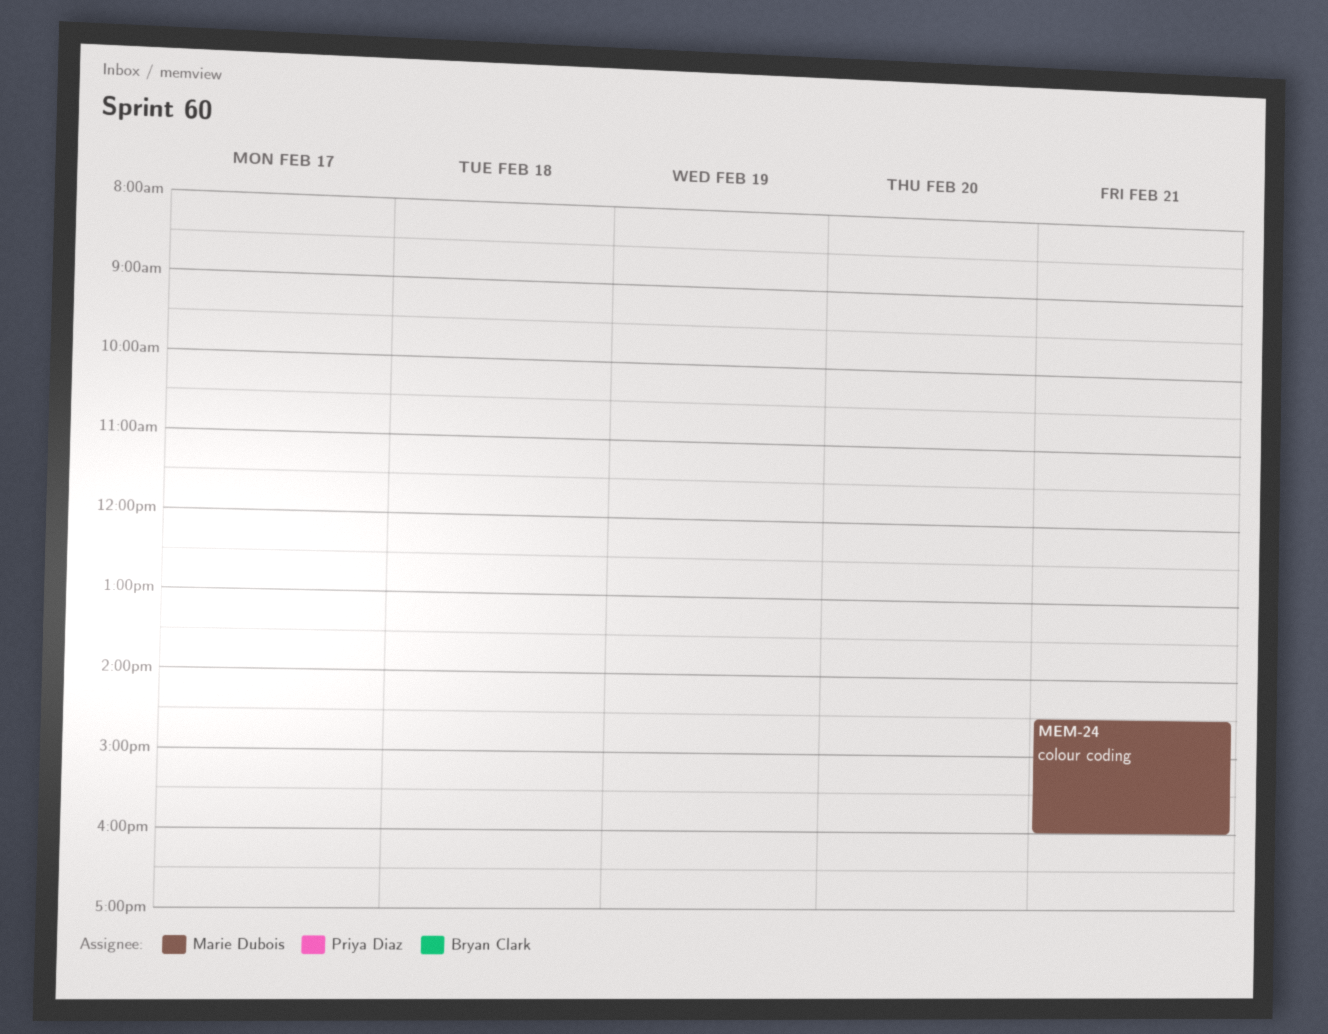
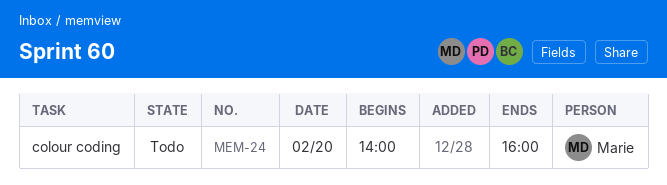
MEM-24, day: Feb 21 -> Feb 20
MEM-24, begins: 14:30 -> 14:00

